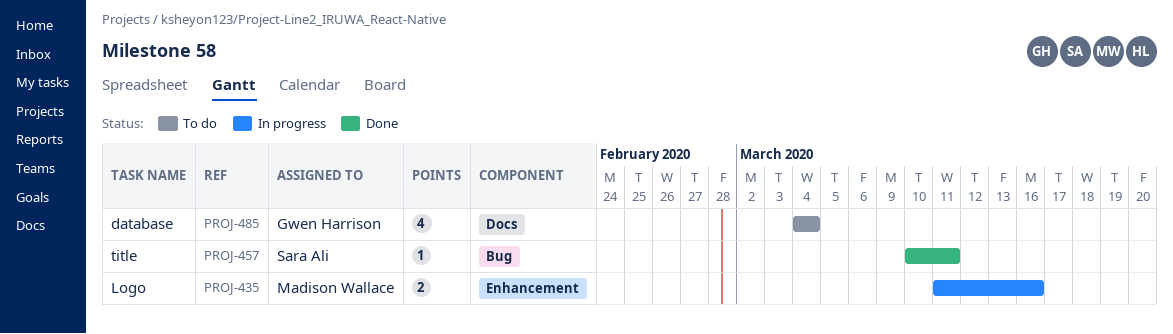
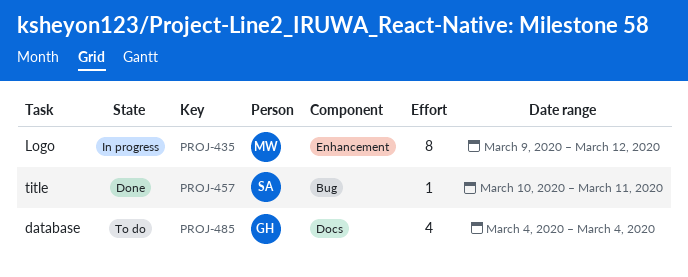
PROJ-435, estimate: 2 -> 8
PROJ-435, start: Mar 11 -> Mar 9
PROJ-435, due: Mar 16 -> Mar 12

